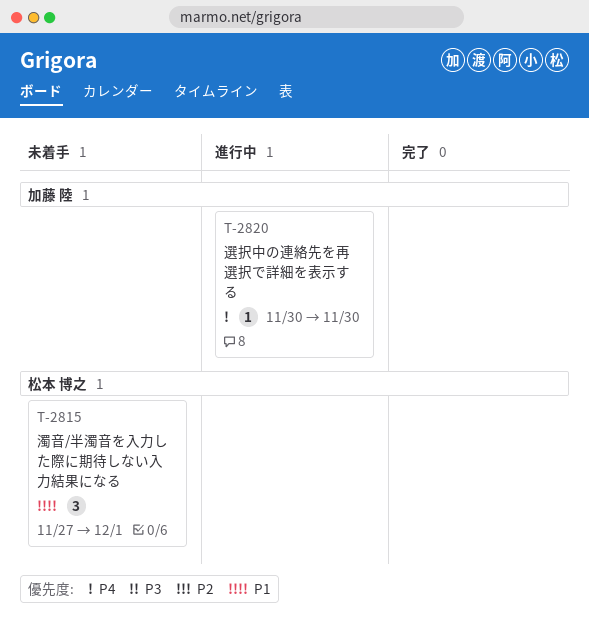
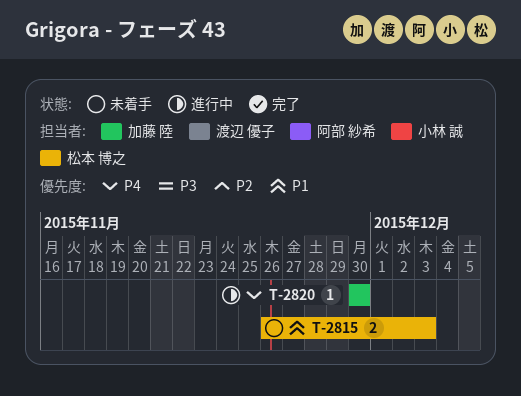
T-2815, estimate: 3 -> 2
T-2815, start: Nov 27 -> Nov 26
T-2815, due: Dec 1 -> Dec 3

